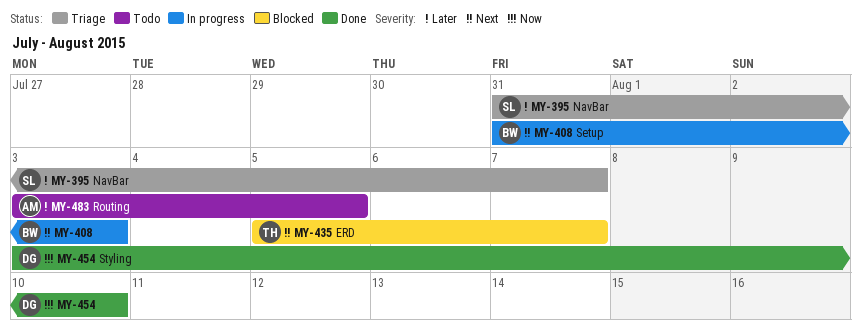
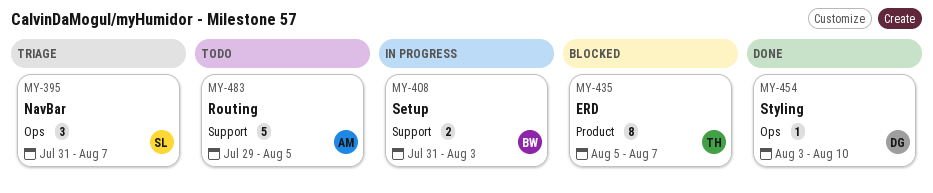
MY-483, start: Aug 3 -> Jul 29

